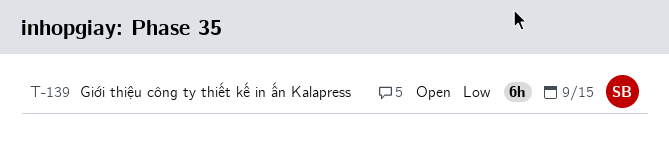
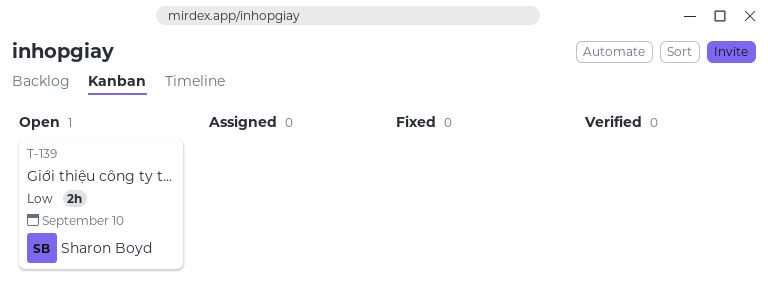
T-139, estimate: 6h -> 2h
T-139, due: Sep 15 -> Sep 10

